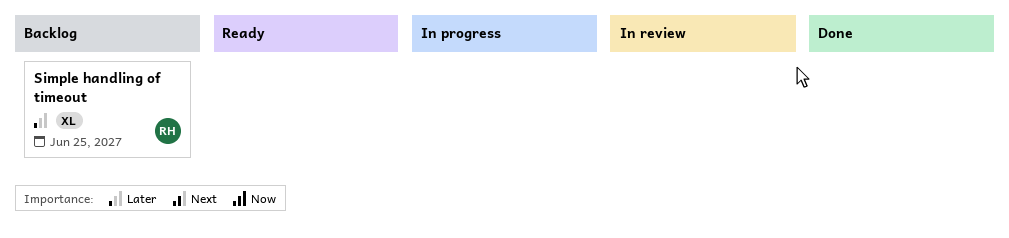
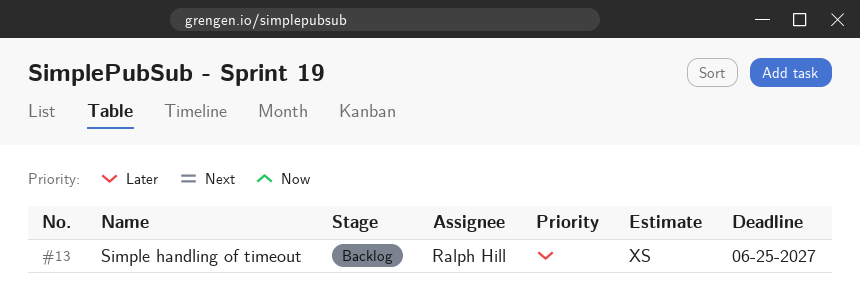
Simple handling of timeout, estimate: XL -> XS

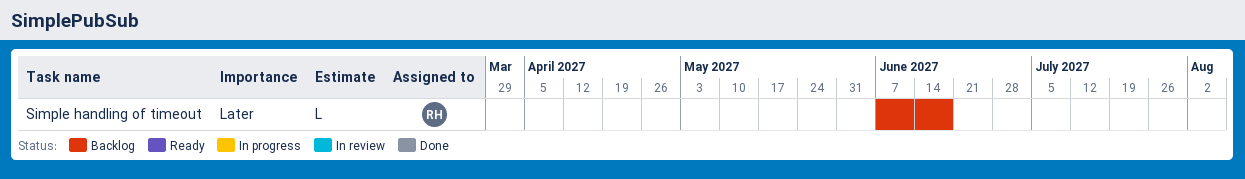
Simple handling of timeout, estimate: XS -> L
Simple handling of timeout, due: Jun 25 -> Jun 18

